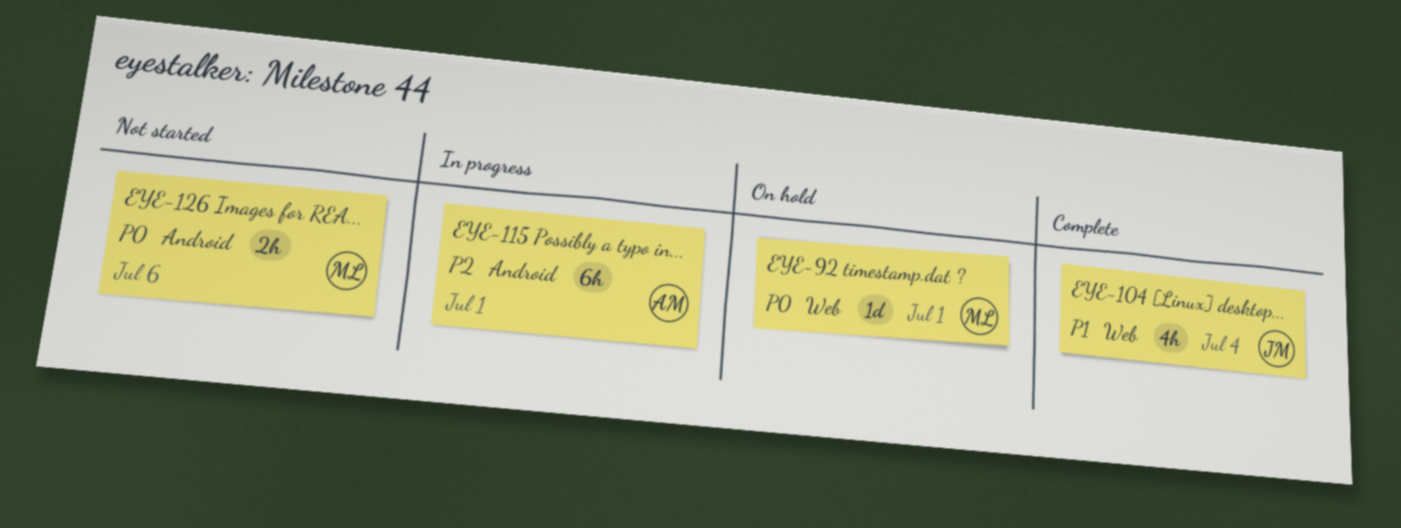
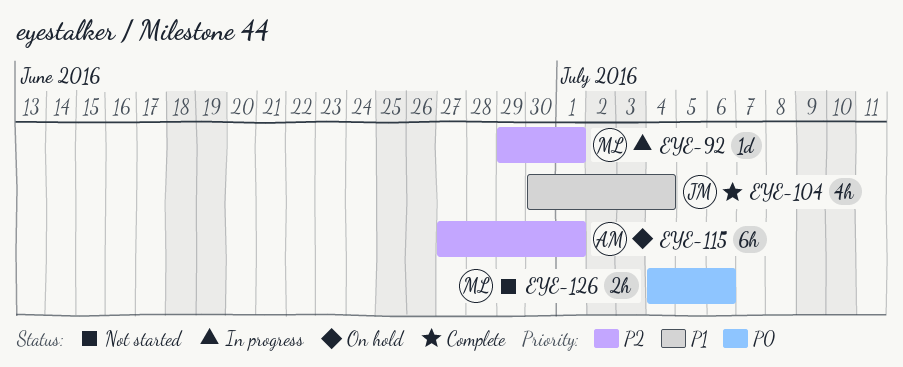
EYE-92, status: On hold -> In progress
EYE-92, priority: P0 -> P2
EYE-115, status: In progress -> On hold

